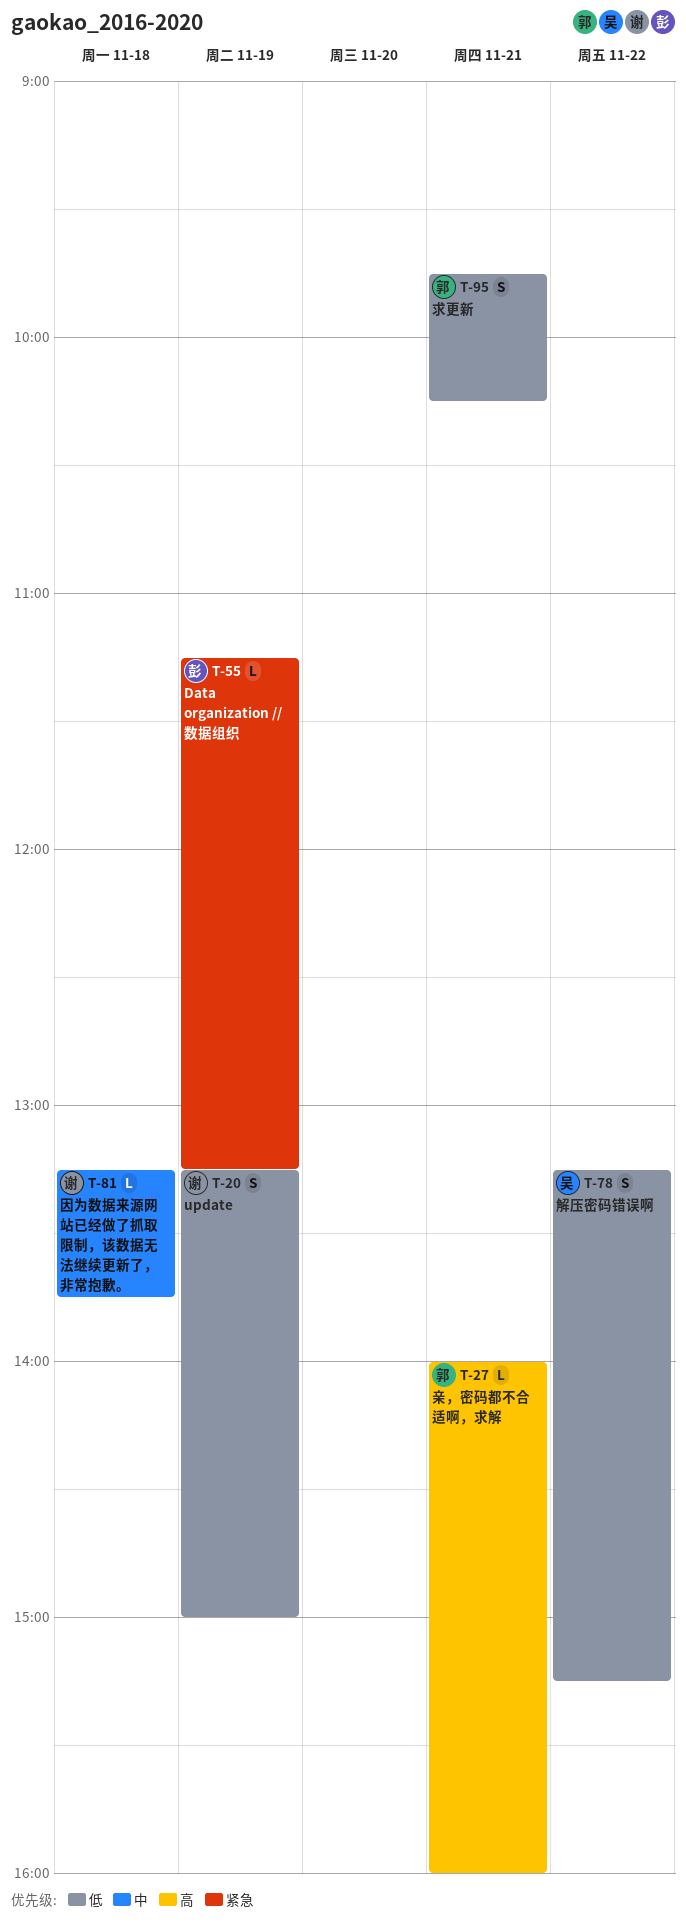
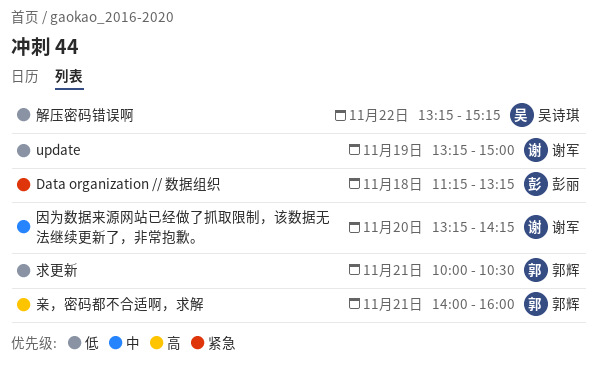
Data organization // 数据组织, day: Nov 19 -> Nov 18
因为数据来源网站已经做了抓取限制，该数据无法继续更新了，非常抱歉。, day: Nov 18 -> Nov 20
因为数据来源网站已经做了抓取限制，该数据无法继续更新了，非常抱歉。, ends: 13:45 -> 14:15
求更新, begins: 09:45 -> 10:00
求更新, ends: 10:15 -> 10:30

